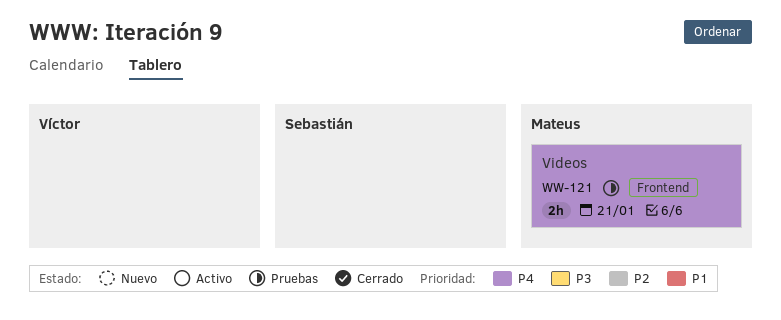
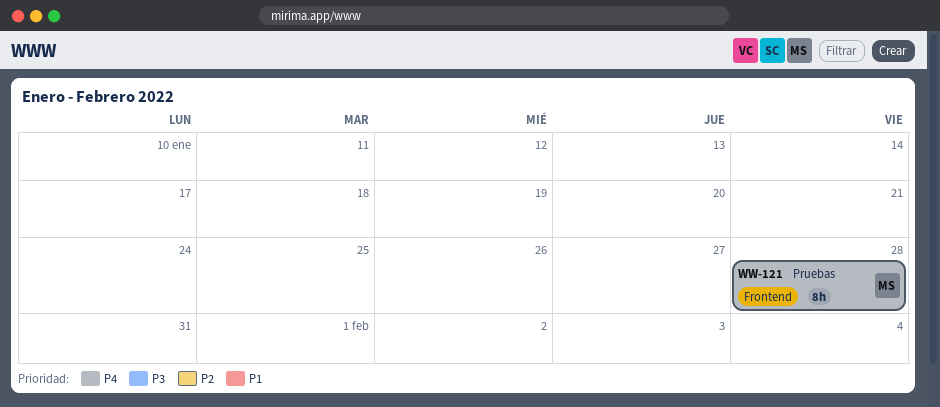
WW-121, estimate: 2h -> 8h
WW-121, due: Jan 21 -> Jan 28

